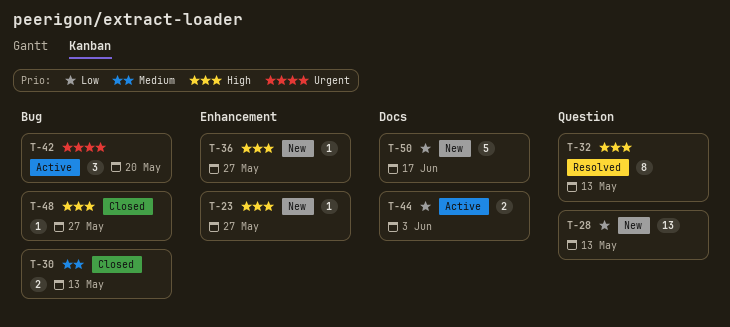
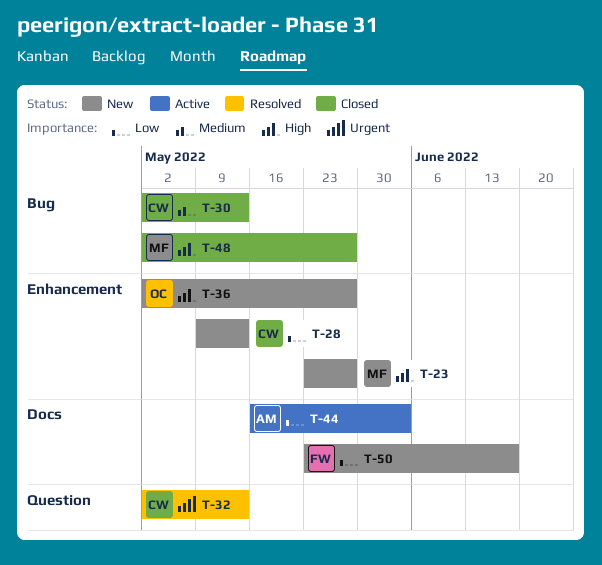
T-28, label: Question -> Enhancement
T-32, priority: High -> Urgent
T-42: present -> none

